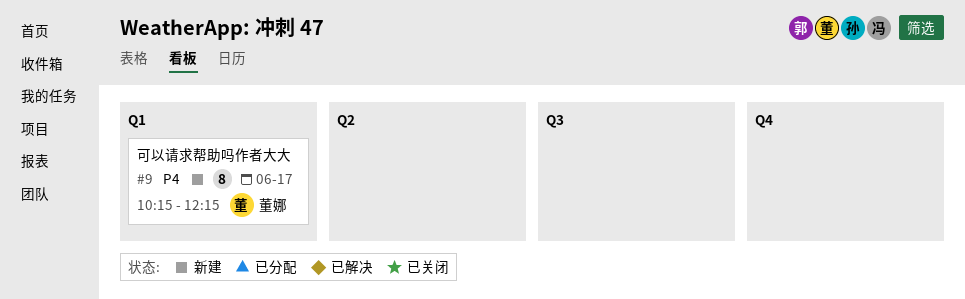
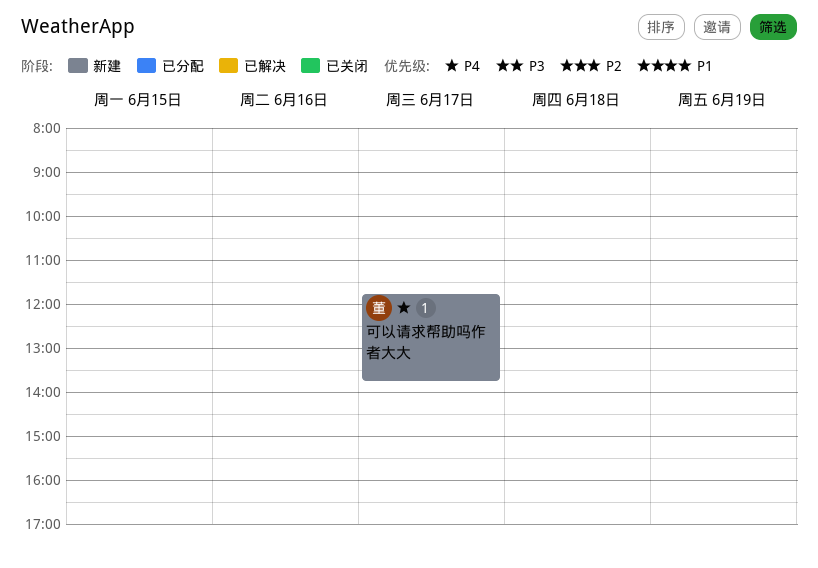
可以请求帮助吗作者大大, estimate: 8 -> 1
可以请求帮助吗作者大大, begins: 10:15 -> 11:45
可以请求帮助吗作者大大, ends: 12:15 -> 13:45

